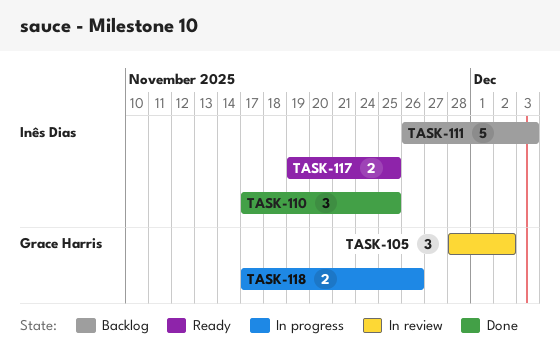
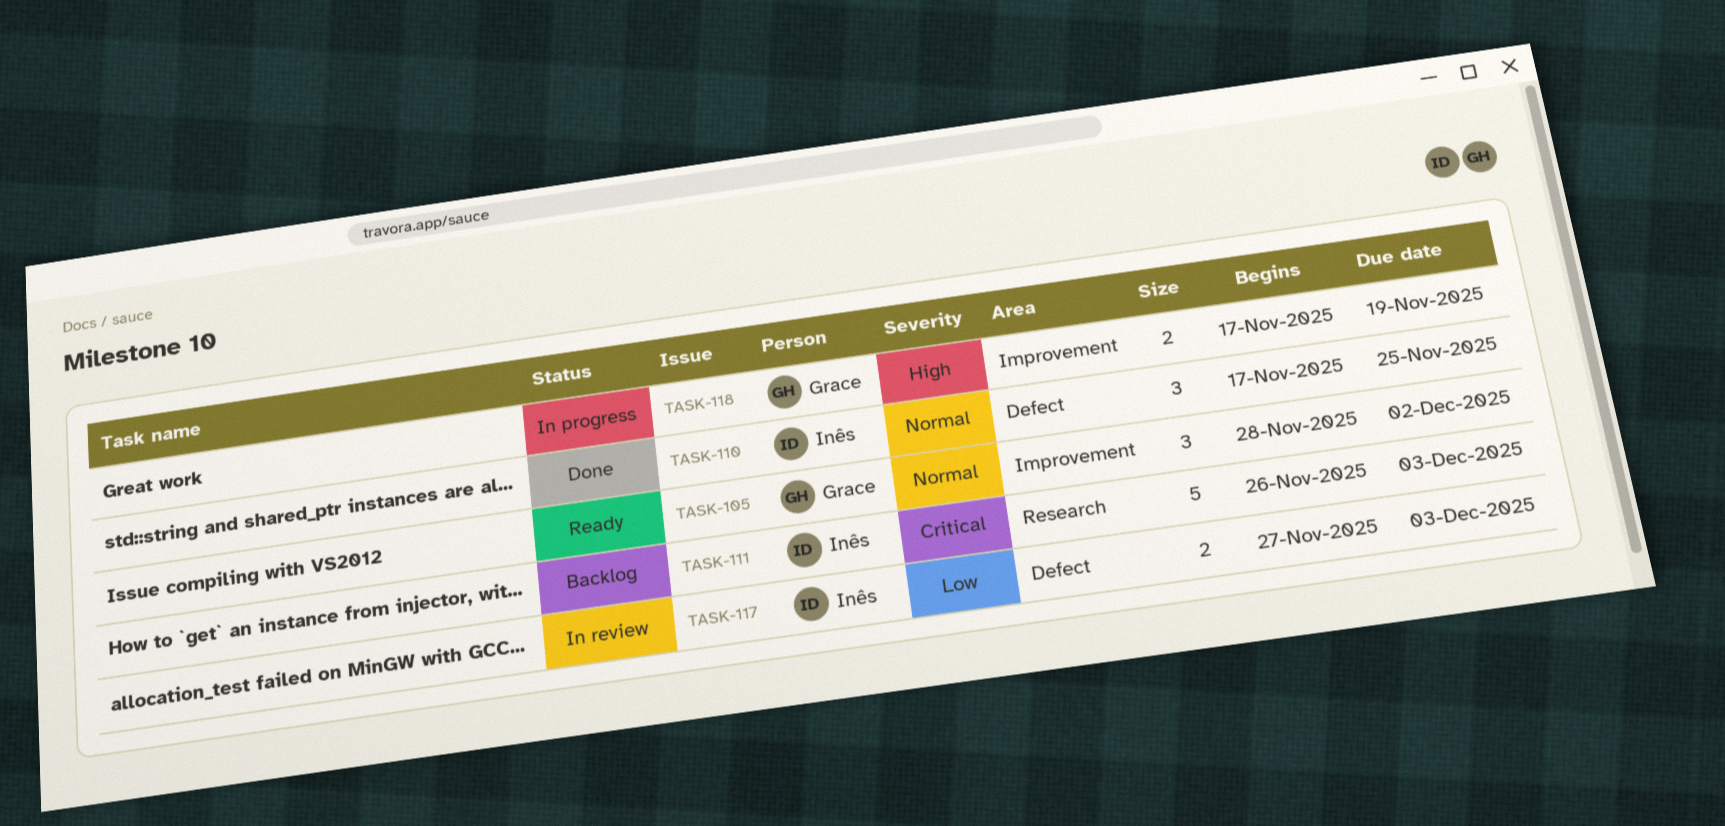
TASK-105, status: In review -> Ready
TASK-117, status: Ready -> In review
TASK-117, start: Nov 19 -> Nov 27
TASK-117, due: Nov 25 -> Dec 3
TASK-118, due: Nov 26 -> Nov 19

